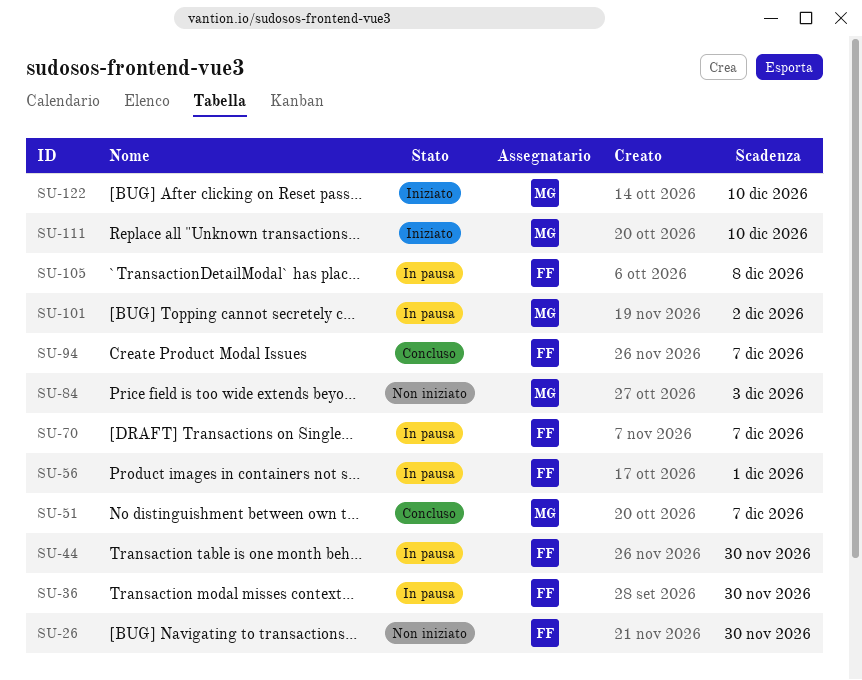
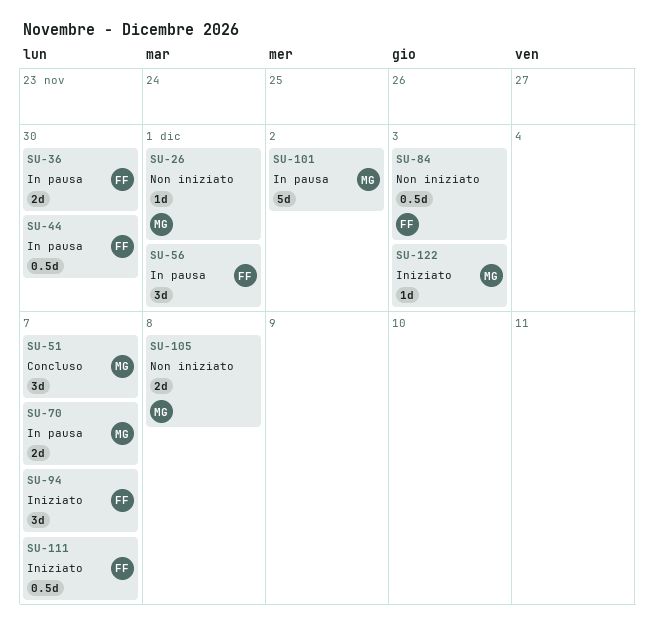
SU-26, owner: FF -> MG
SU-26, due: Nov 30 -> Dec 1
SU-70, owner: FF -> MG
SU-84, owner: MG -> FF
SU-94, status: Concluso -> Iniziato
SU-105, status: In pausa -> Non iniziato
SU-105, owner: FF -> MG
SU-111, owner: MG -> FF
SU-111, due: Dec 10 -> Dec 7
SU-122, due: Dec 10 -> Dec 3

